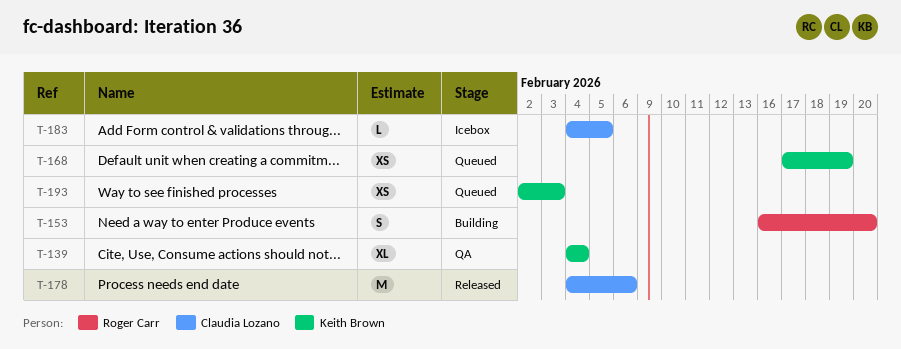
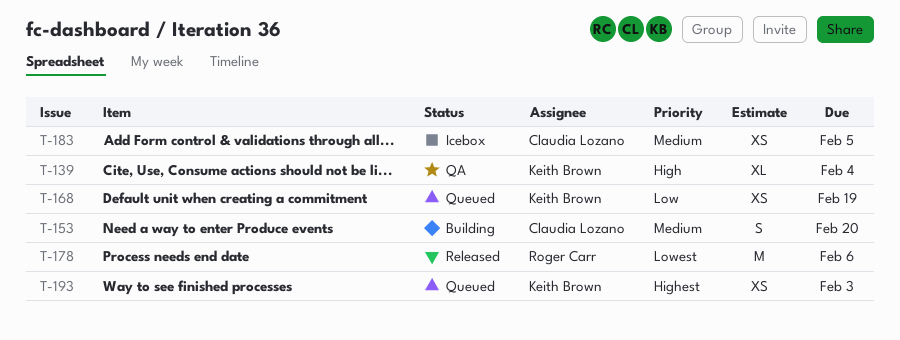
T-153, owner: Roger Carr -> Claudia Lozano
T-178, owner: Claudia Lozano -> Roger Carr
T-183, estimate: L -> XS

